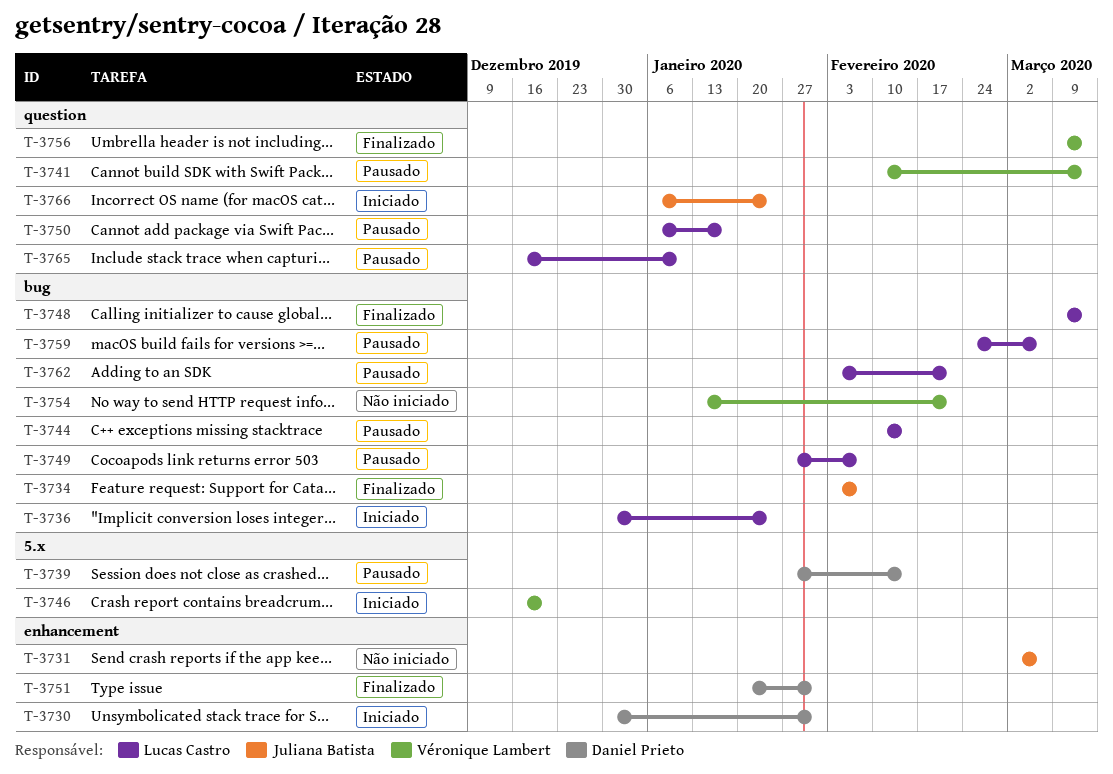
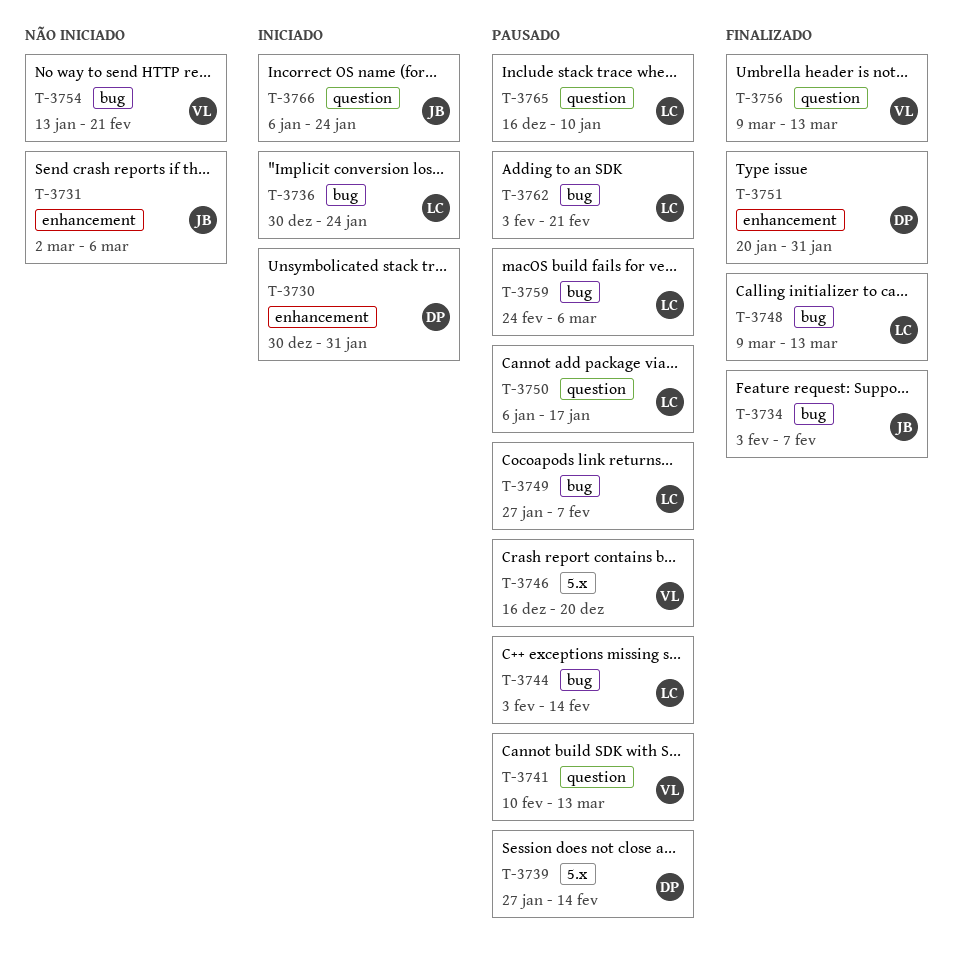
T-3744, start: Feb 10 -> Feb 3
T-3746, status: Iniciado -> Pausado

